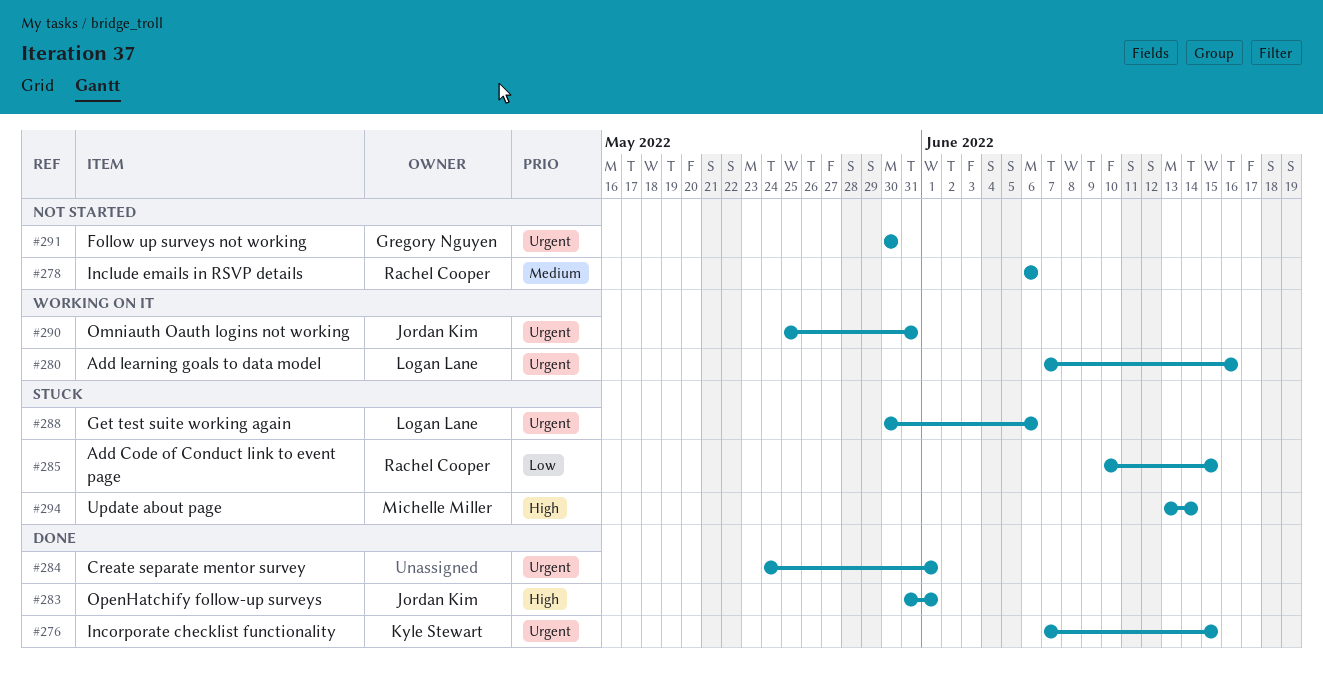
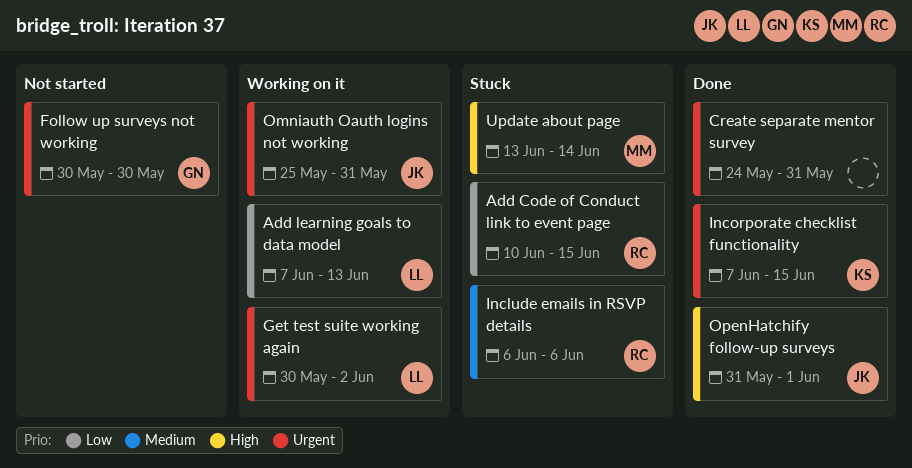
Add learning goals to data model, priority: Urgent -> Low
Add learning goals to data model, due: Jun 16 -> Jun 13
Create separate mentor survey, due: Jun 1 -> May 31
Get test suite working again, status: Stuck -> Working on it
Get test suite working again, due: Jun 6 -> Jun 2
Include emails in RSVP details, status: Not started -> Stuck

